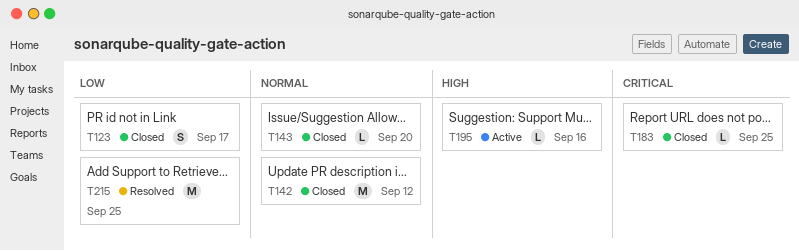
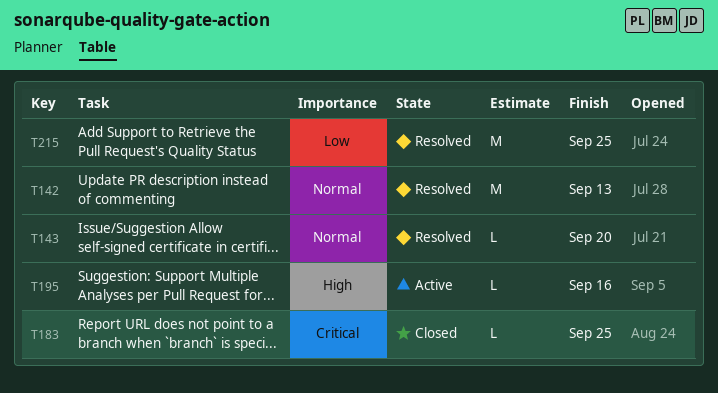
T123: present -> none
T142, status: Closed -> Resolved
T142, due: Sep 12 -> Sep 13
T143, status: Closed -> Resolved

